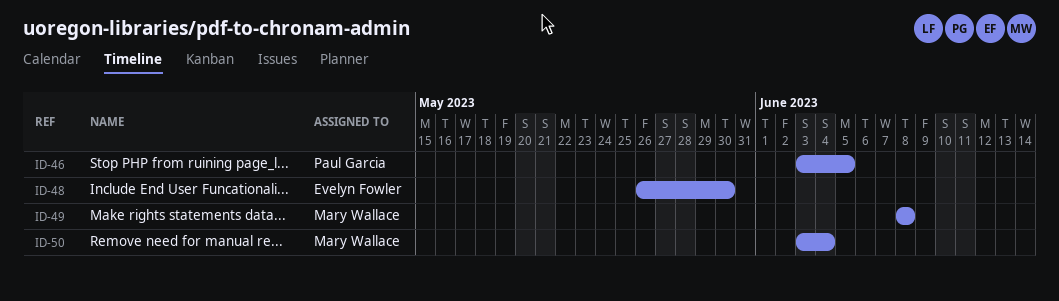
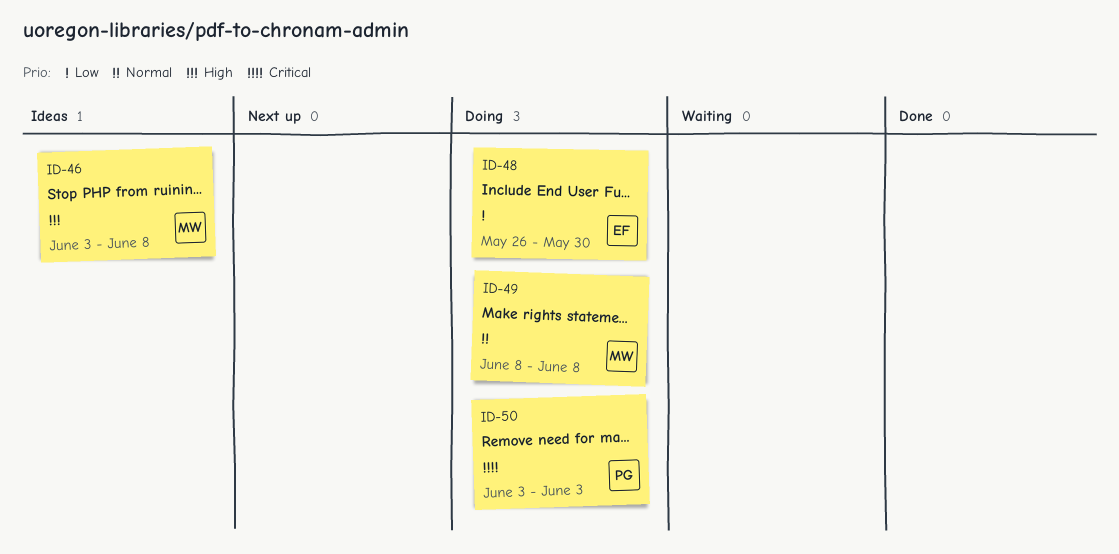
ID-46, owner: Paul Garcia -> Mary Wallace
ID-46, due: Jun 5 -> Jun 8
ID-50, owner: Mary Wallace -> Paul Garcia
ID-50, due: Jun 4 -> Jun 3

